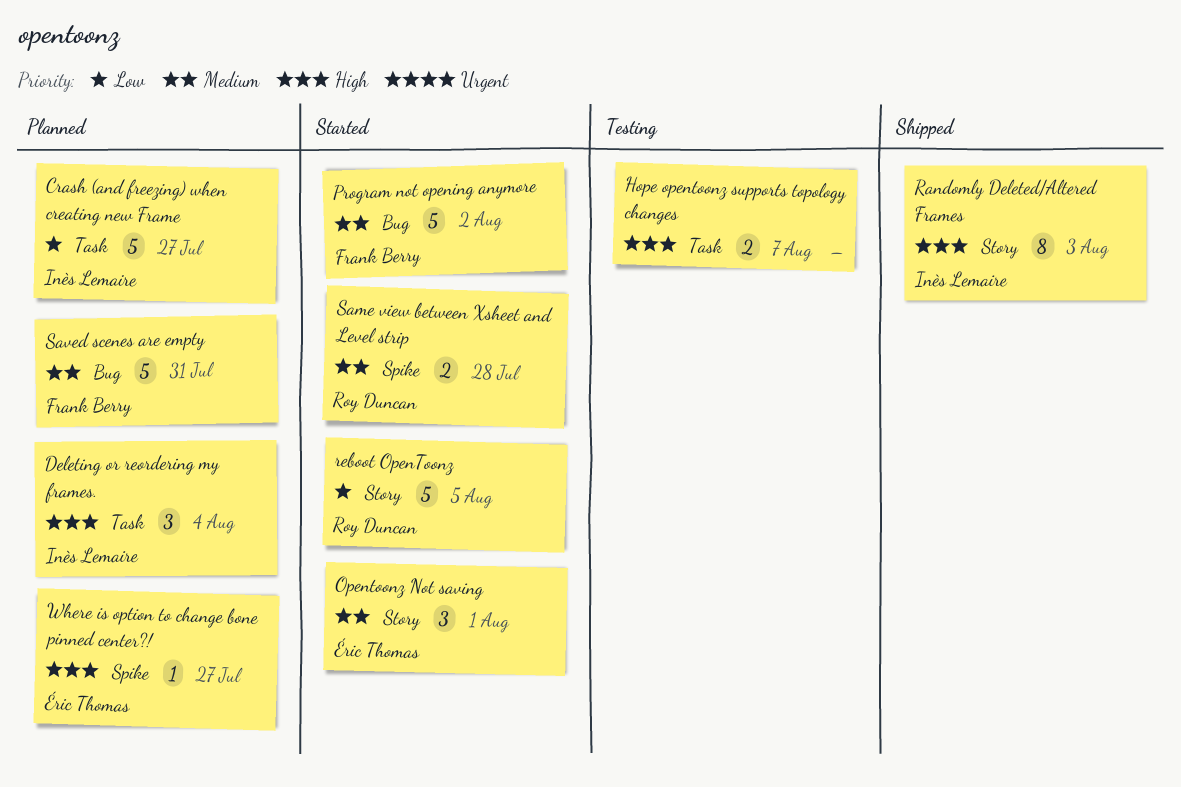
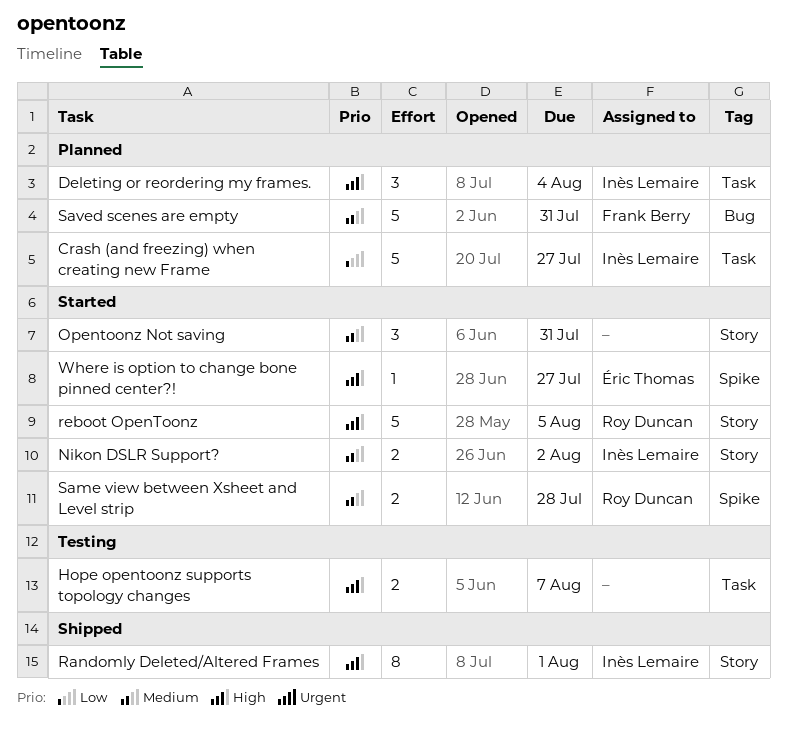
Nikon DSLR Support?: none -> present
Opentoonz Not saving, owner: Éric Thomas -> none
Opentoonz Not saving, due: Aug 1 -> Jul 31
Program not opening anymore: present -> none
Randomly Deleted/Altered Frames, due: Aug 3 -> Aug 1
reboot OpenToonz, priority: Low -> High
Where is option to change bone pinned center?!, status: Planned -> Started

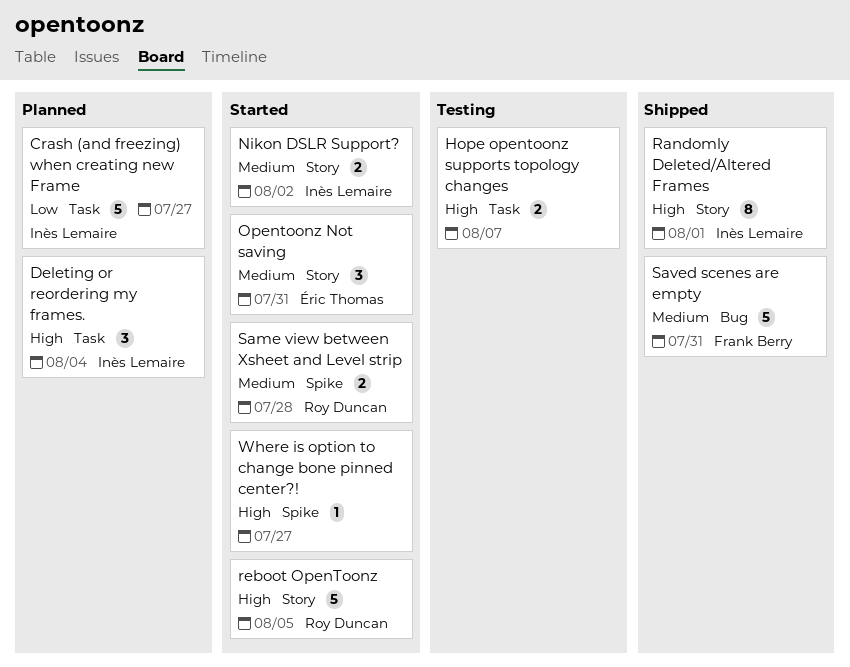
Opentoonz Not saving, owner: none -> Éric Thomas
Saved scenes are empty, status: Planned -> Shipped
Where is option to change bone pinned center?!, owner: Éric Thomas -> none

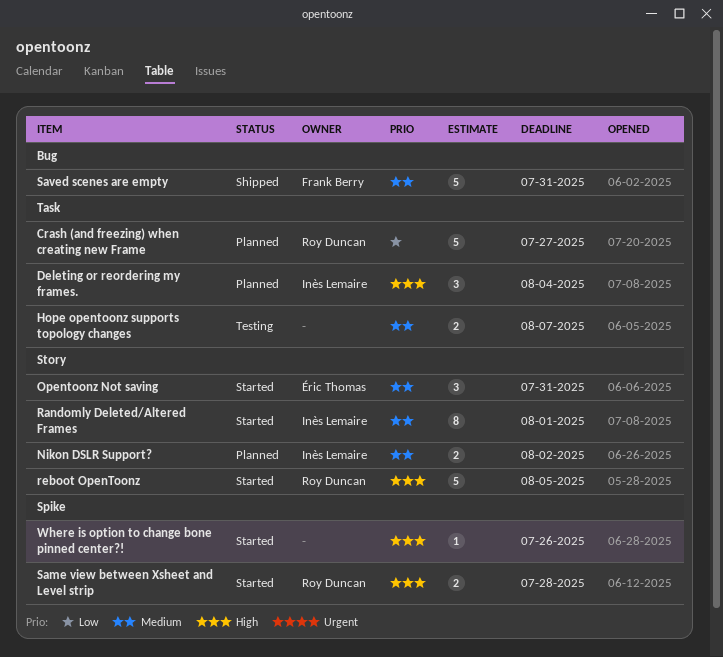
Crash (and freezing) when creating new Frame, owner: Inès Lemaire -> Roy Duncan
Hope opentoonz supports topology changes, priority: High -> Medium
Nikon DSLR Support?, status: Started -> Planned
Randomly Deleted/Altered Frames, status: Shipped -> Started
Randomly Deleted/Altered Frames, priority: High -> Medium
Same view between Xsheet and Level strip, priority: Medium -> High
Where is option to change bone pinned center?!, due: Jul 27 -> Jul 26

